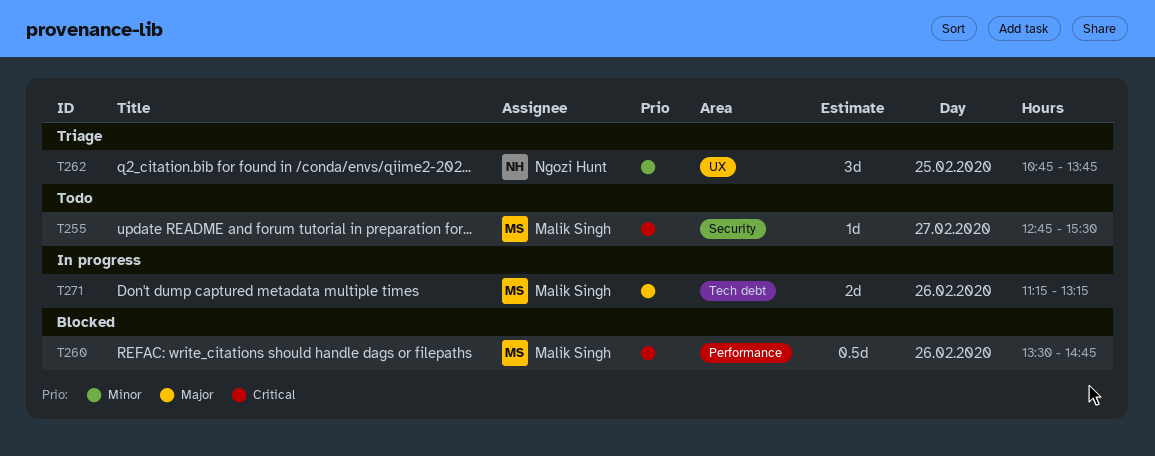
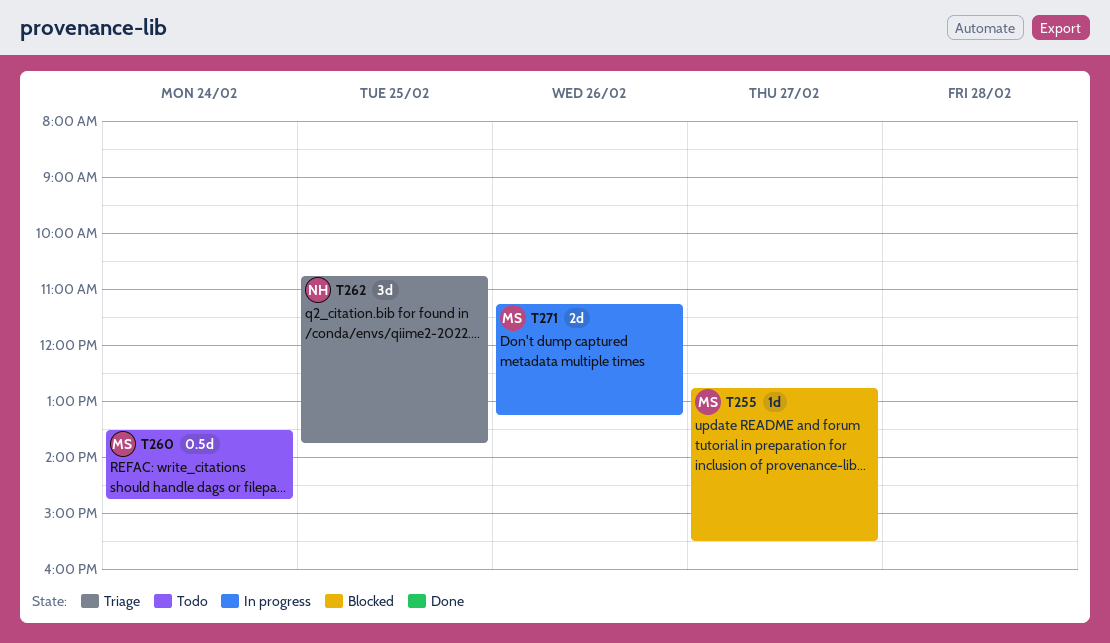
T255, status: Todo -> Blocked
T260, status: Blocked -> Todo
T260, day: Feb 26 -> Feb 24

